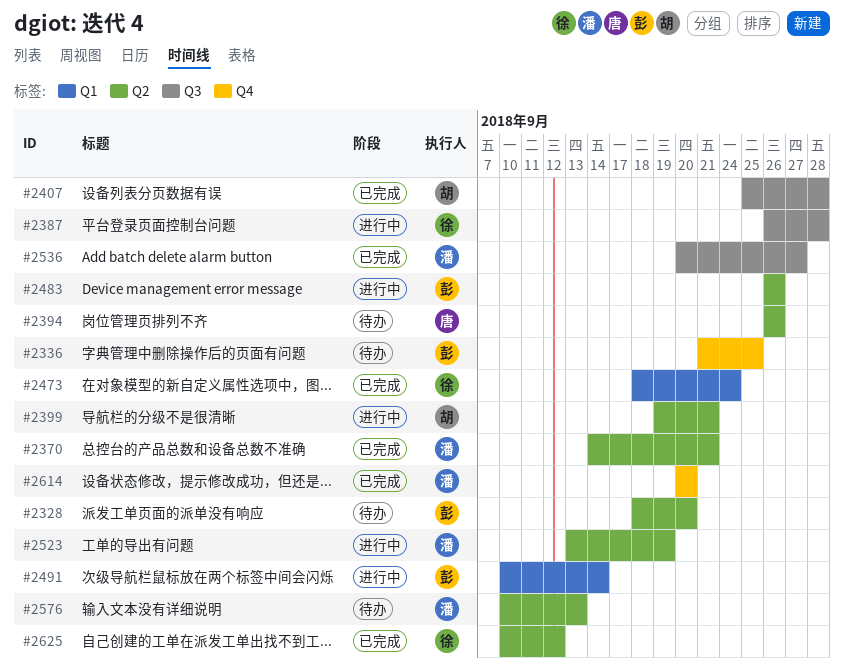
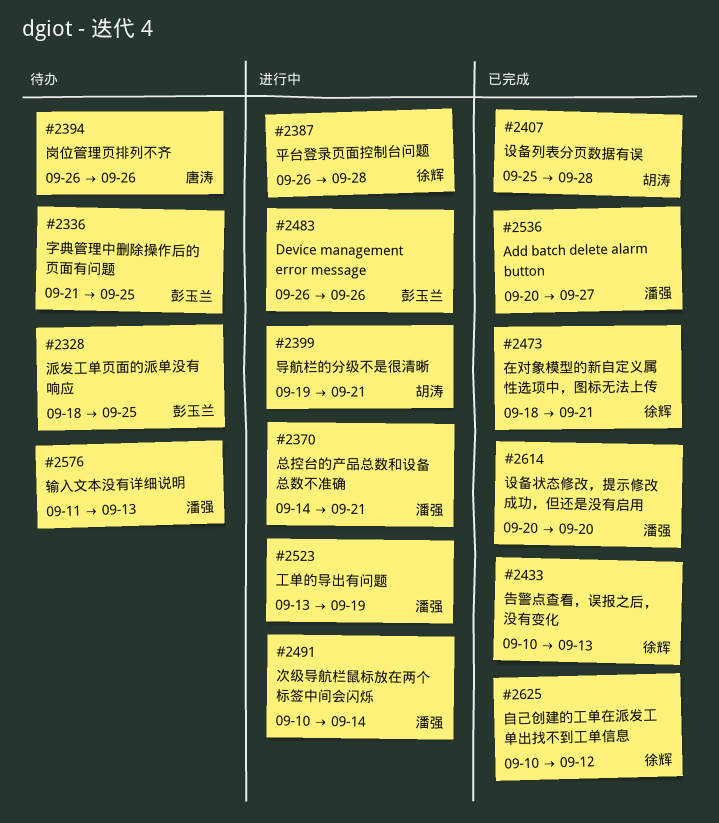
#2328, due: Sep 20 -> Sep 25
#2370, status: 已完成 -> 进行中
#2433: none -> present
#2473, due: Sep 24 -> Sep 21
#2491, owner: 彭玉兰 -> 潘强
#2576, start: Sep 10 -> Sep 11

